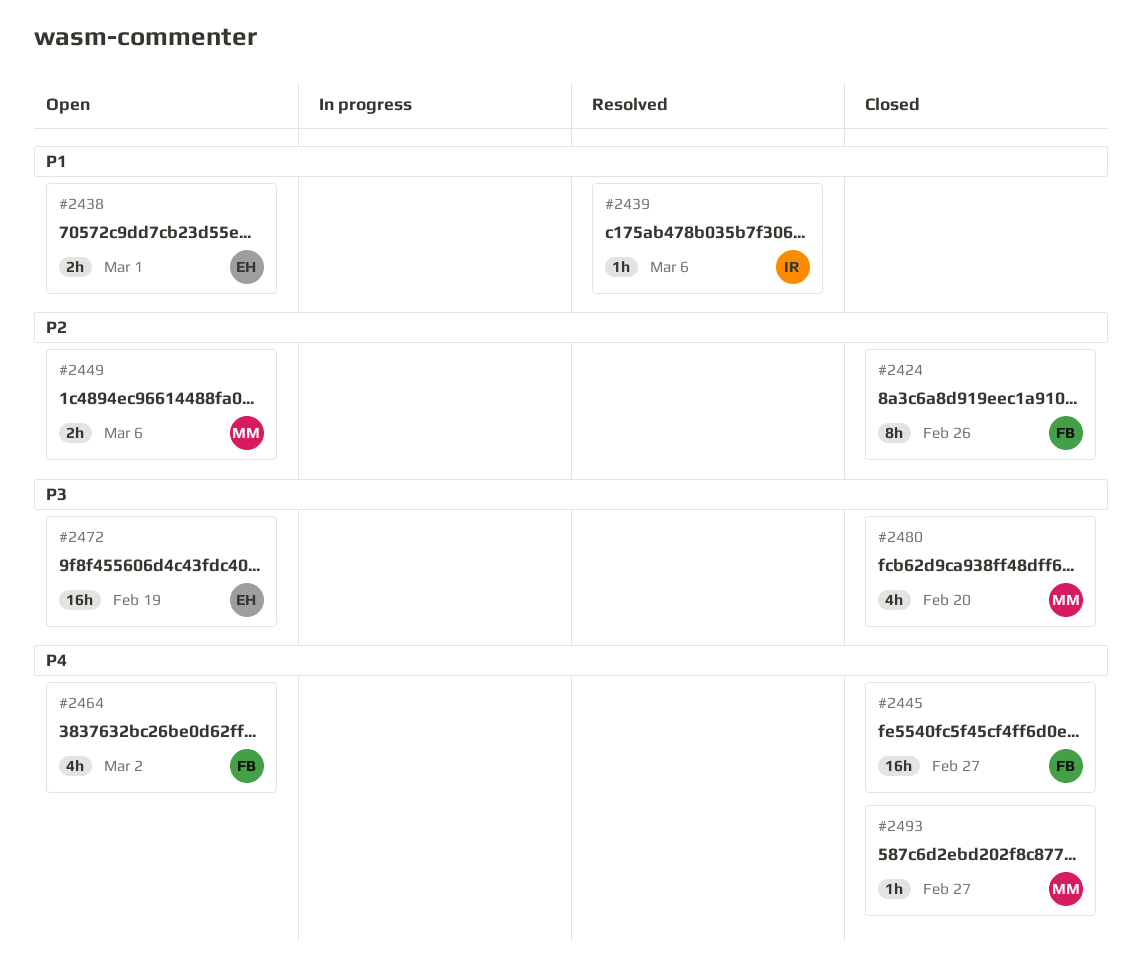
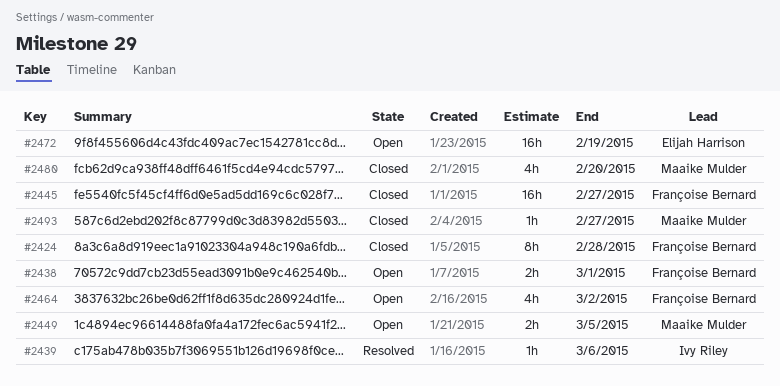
#2424, due: Feb 26 -> Feb 28
#2438, owner: Elijah Harrison -> Françoise Bernard
#2449, due: Mar 6 -> Mar 5

